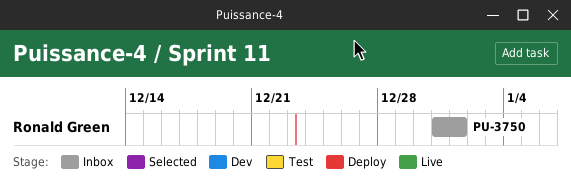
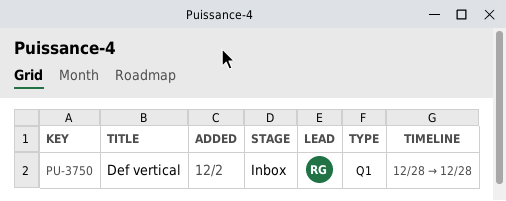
PU-3750, start: Dec 31 -> Dec 28
PU-3750, due: Jan 1 -> Dec 28

